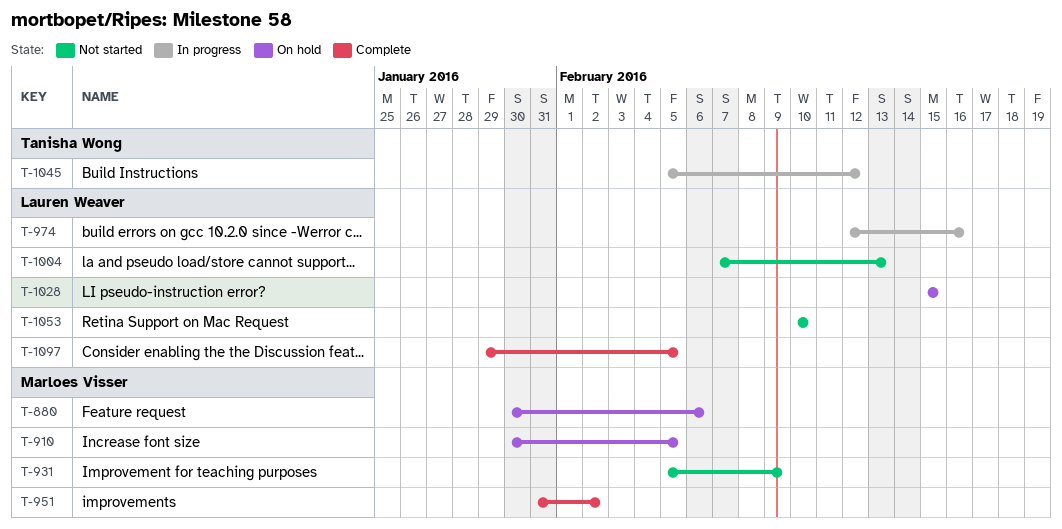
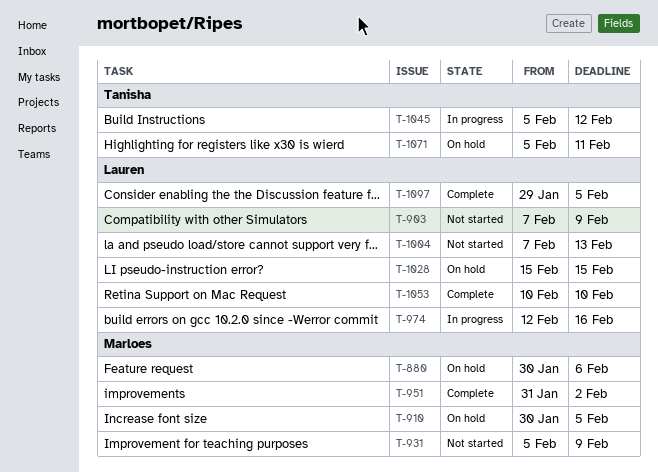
T-903: none -> present
T-1053, status: Not started -> Complete
T-1071: none -> present

